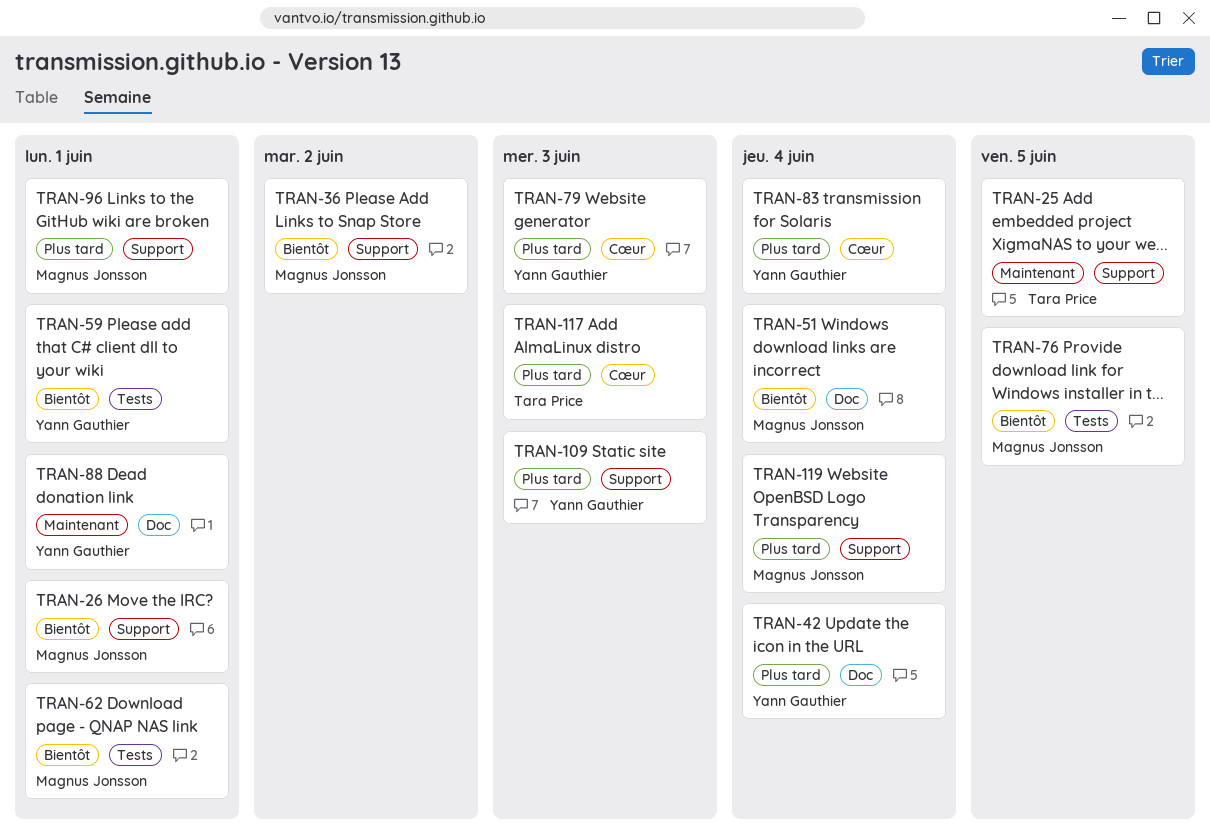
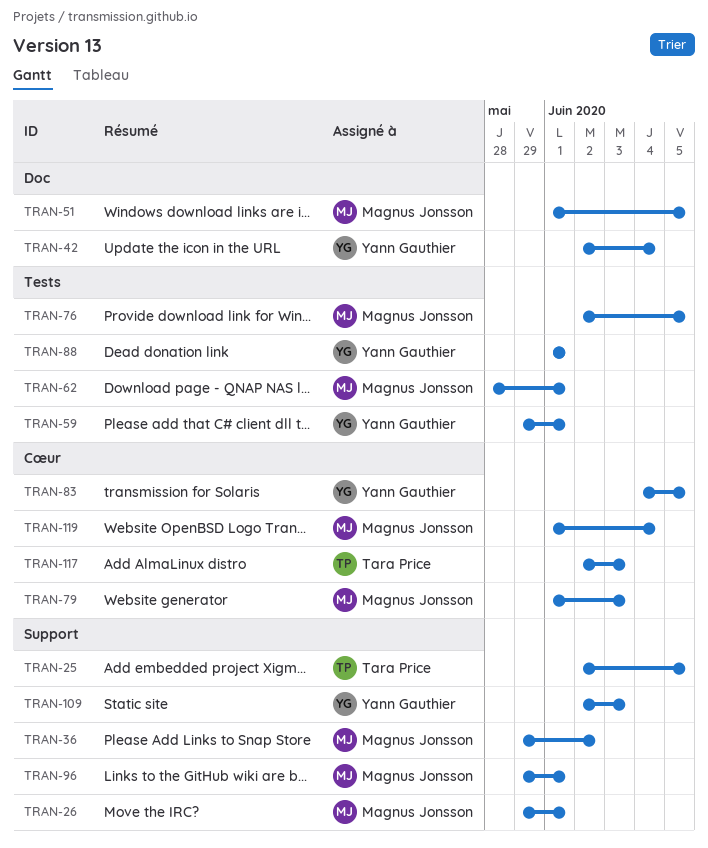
TRAN-51, due: Jun 4 -> Jun 5
TRAN-79, owner: Yann Gauthier -> Magnus Jonsson
TRAN-83, due: Jun 4 -> Jun 5
TRAN-88, label: Doc -> Tests
TRAN-119, label: Support -> Cœur

